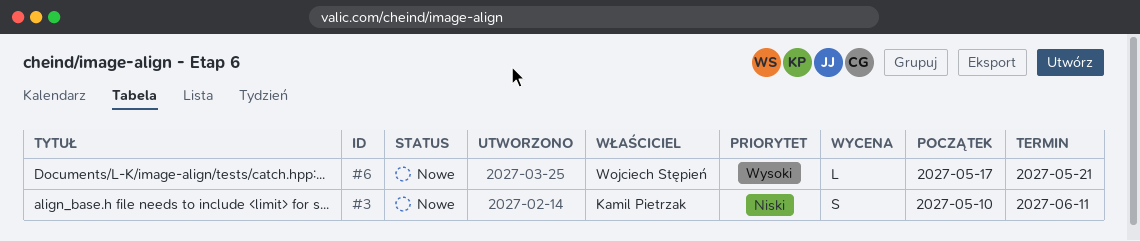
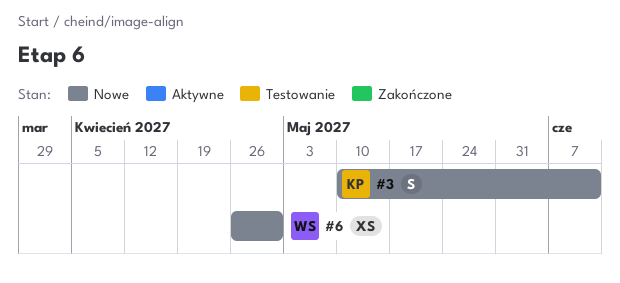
#6, estimate: L -> XS
#6, start: May 17 -> Apr 26
#6, due: May 21 -> Apr 30

